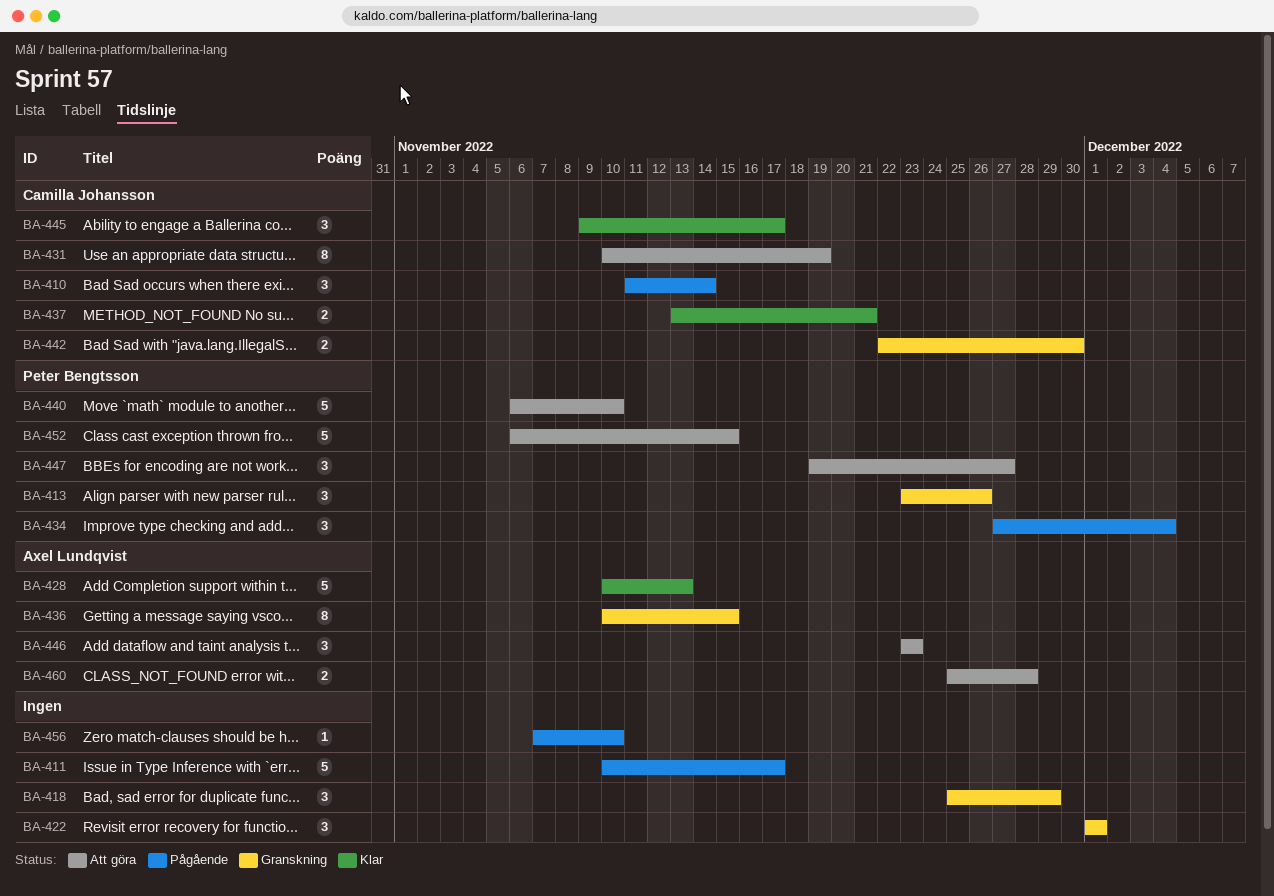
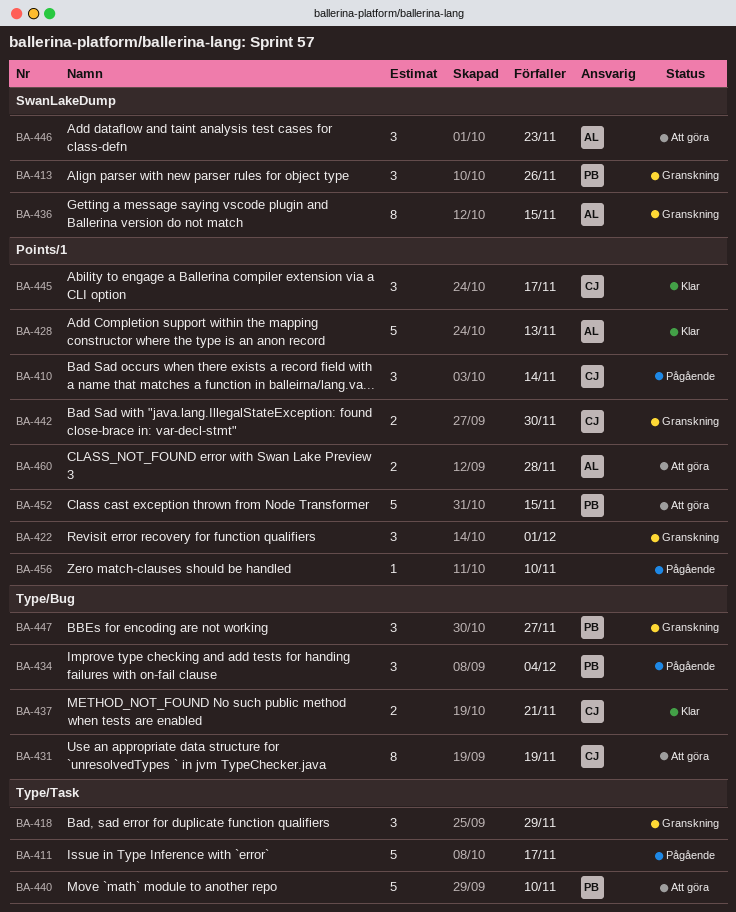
BA-447, status: Att göra -> Granskning

